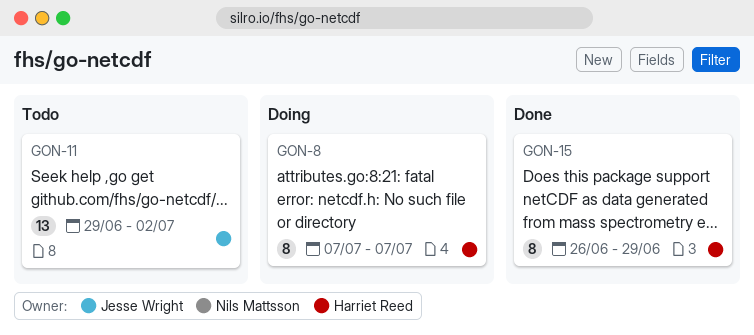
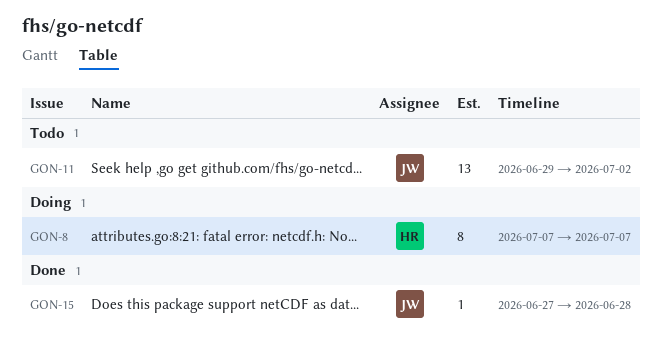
GON-15, owner: Harriet Reed -> Jesse Wright
GON-15, estimate: 8 -> 1
GON-15, start: Jun 26 -> Jun 27
GON-15, due: Jun 29 -> Jun 28

